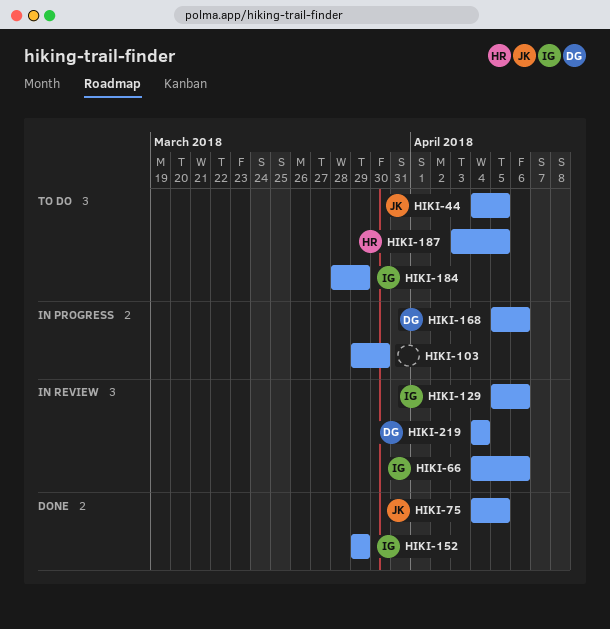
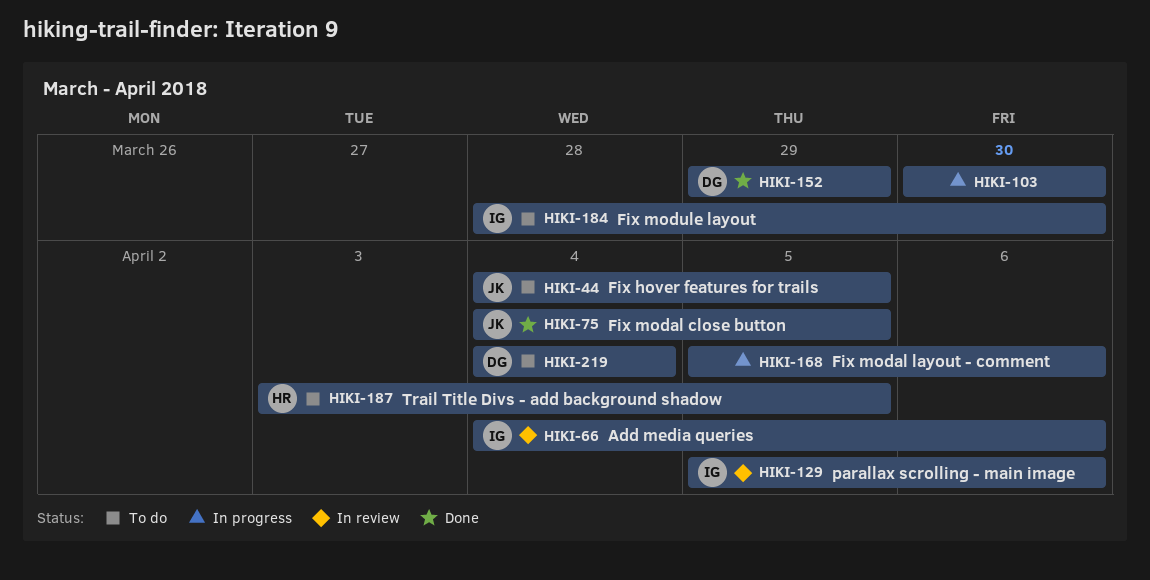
HIKI-103, start: Mar 29 -> Mar 30
HIKI-152, owner: IG -> DG
HIKI-168, owner: DG -> none
HIKI-184, due: Mar 29 -> Mar 30
HIKI-219, status: In review -> To do

